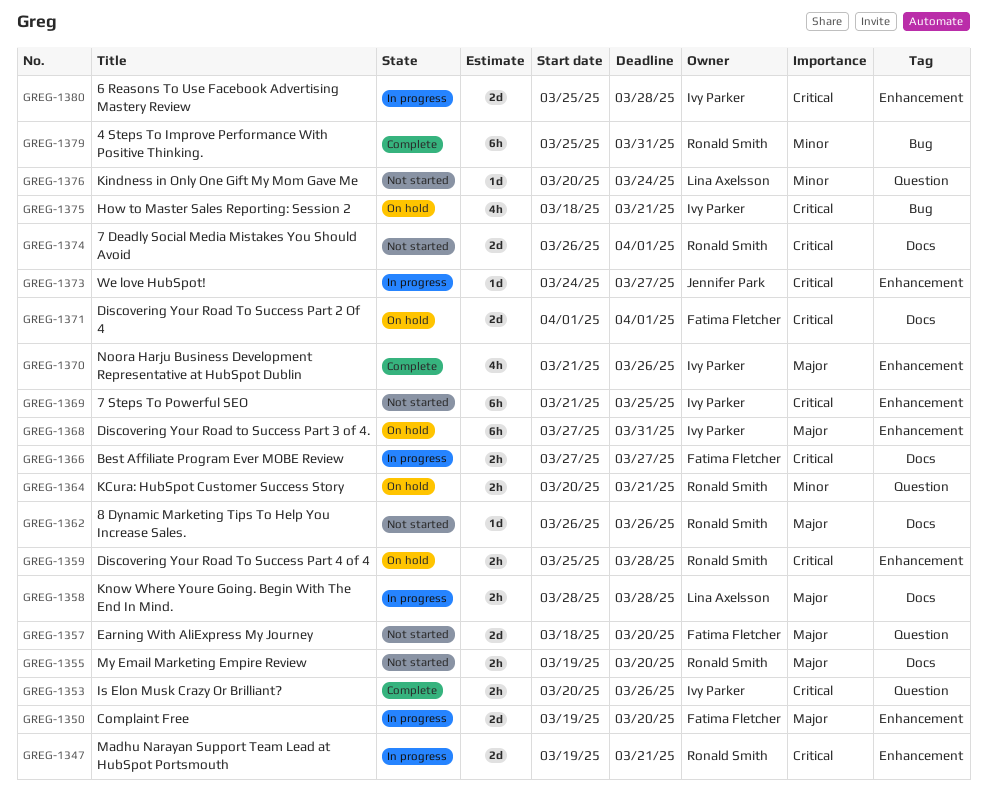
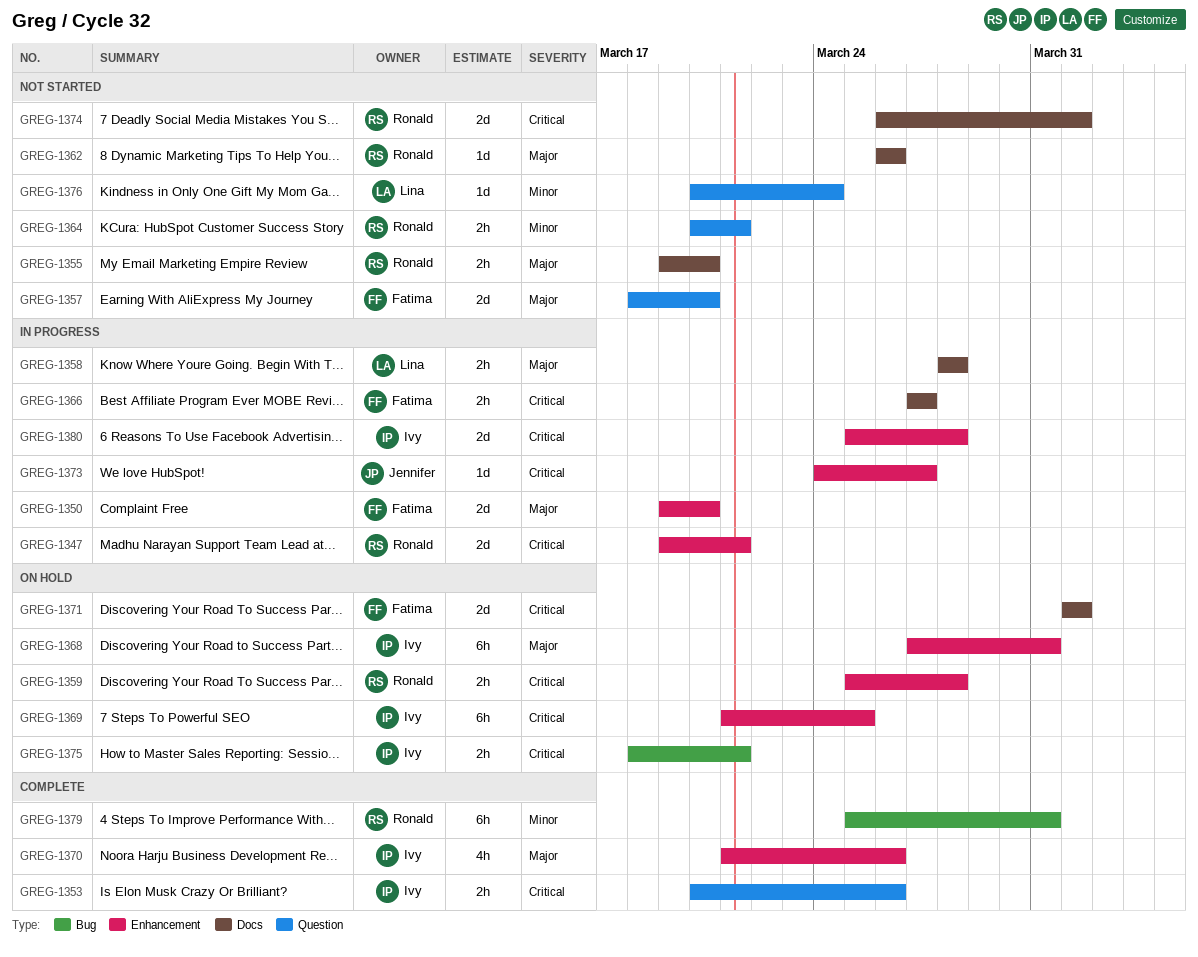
GREG-1364, status: On hold -> Not started
GREG-1369, status: Not started -> On hold
GREG-1375, estimate: 4h -> 2h

